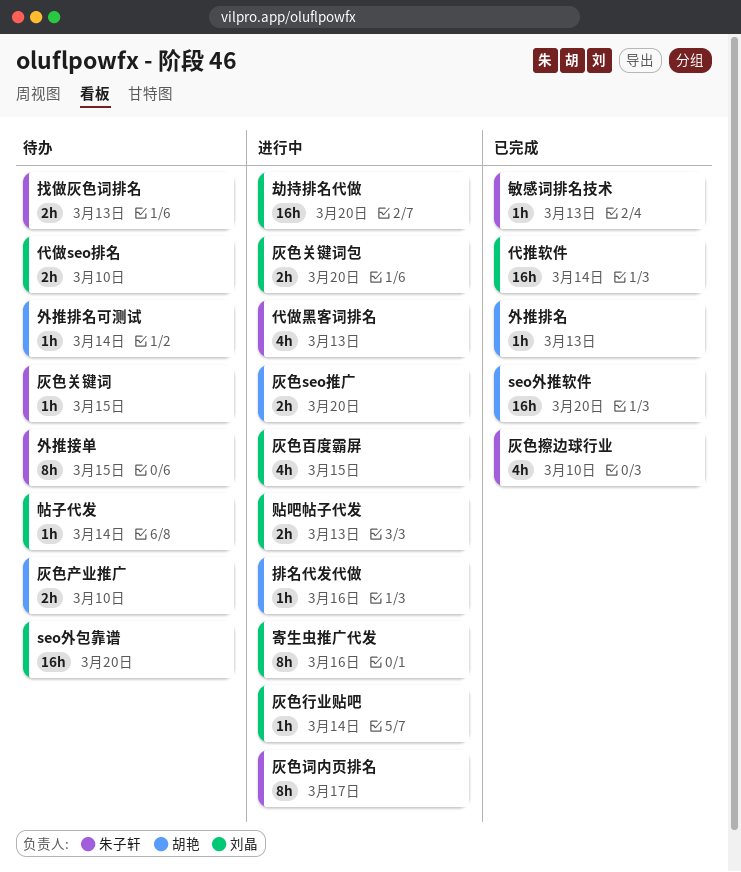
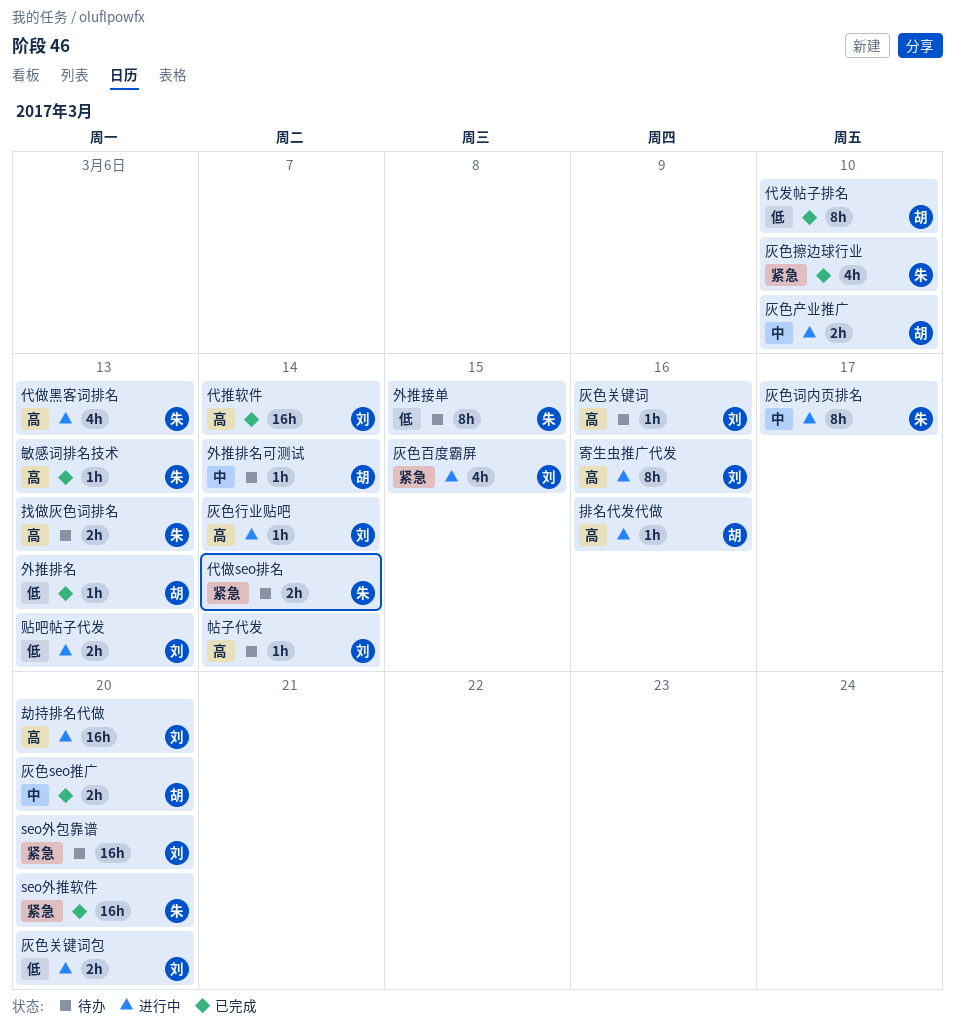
seo外推软件, owner: 胡艳 -> 朱子轩
代做seo排名, owner: 刘晶 -> 朱子轩
代做seo排名, due: Mar 10 -> Mar 14
代发帖子排名: none -> present
灰色seo推广, status: 进行中 -> 已完成
灰色产业推广, status: 待办 -> 进行中
灰色关键词, owner: 朱子轩 -> 刘晶
灰色关键词, due: Mar 15 -> Mar 16

